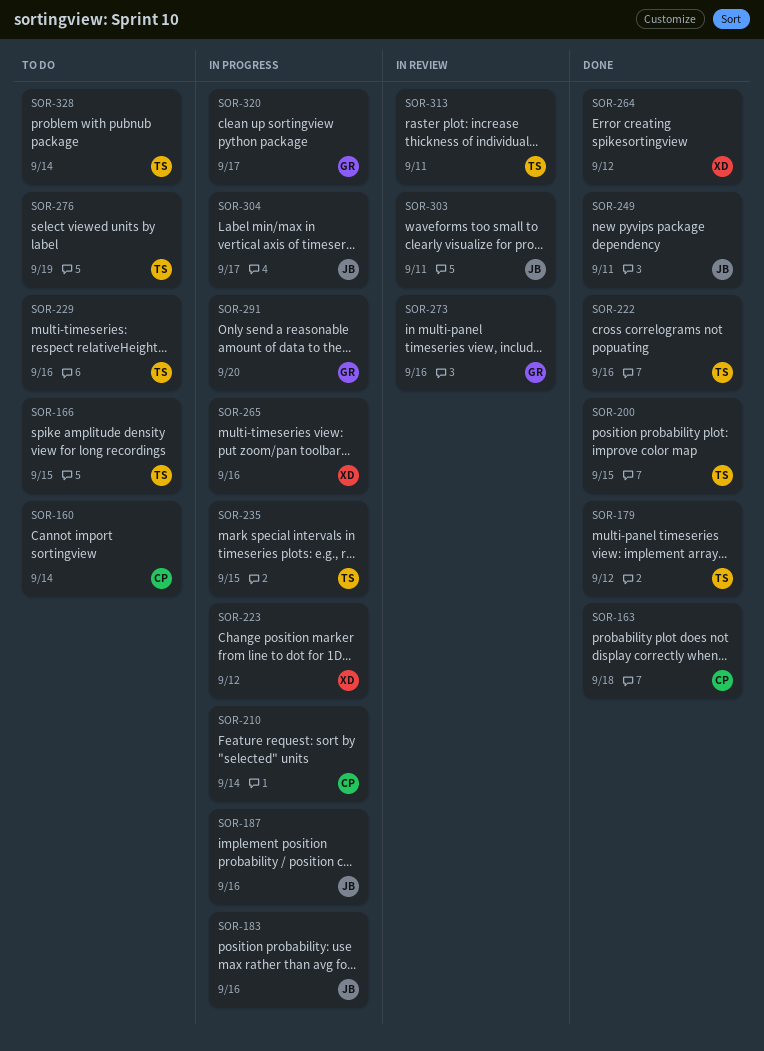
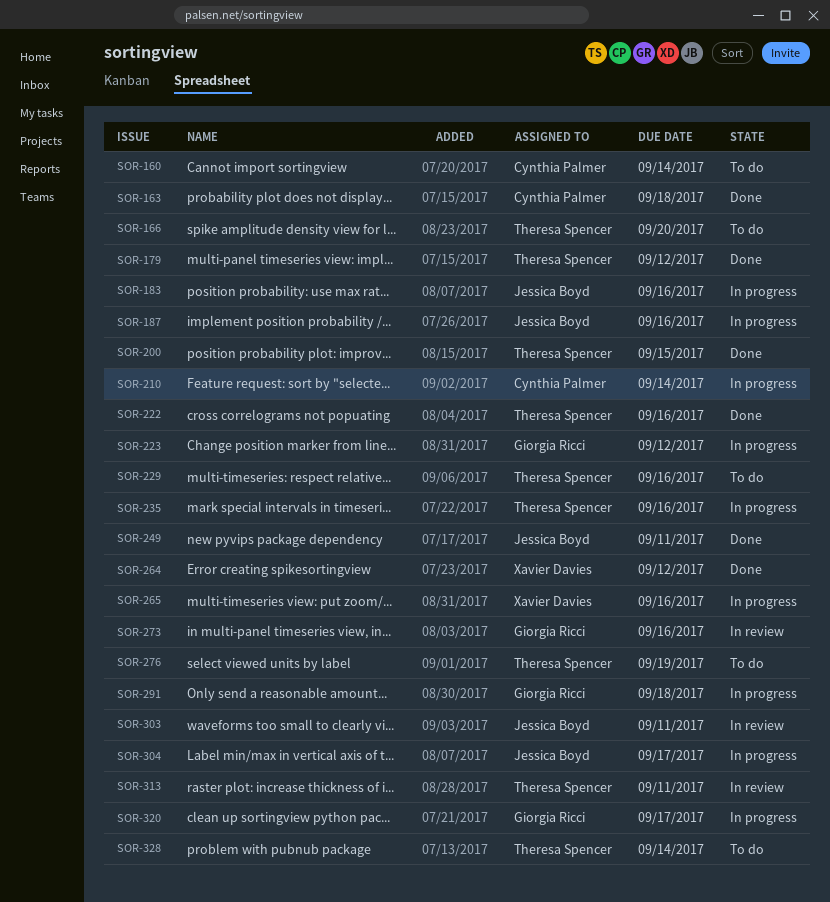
SOR-166, due: Sep 15 -> Sep 20
SOR-223, owner: Xavier Davies -> Giorgia Ricci
SOR-235, due: Sep 15 -> Sep 16
SOR-291, due: Sep 20 -> Sep 18

